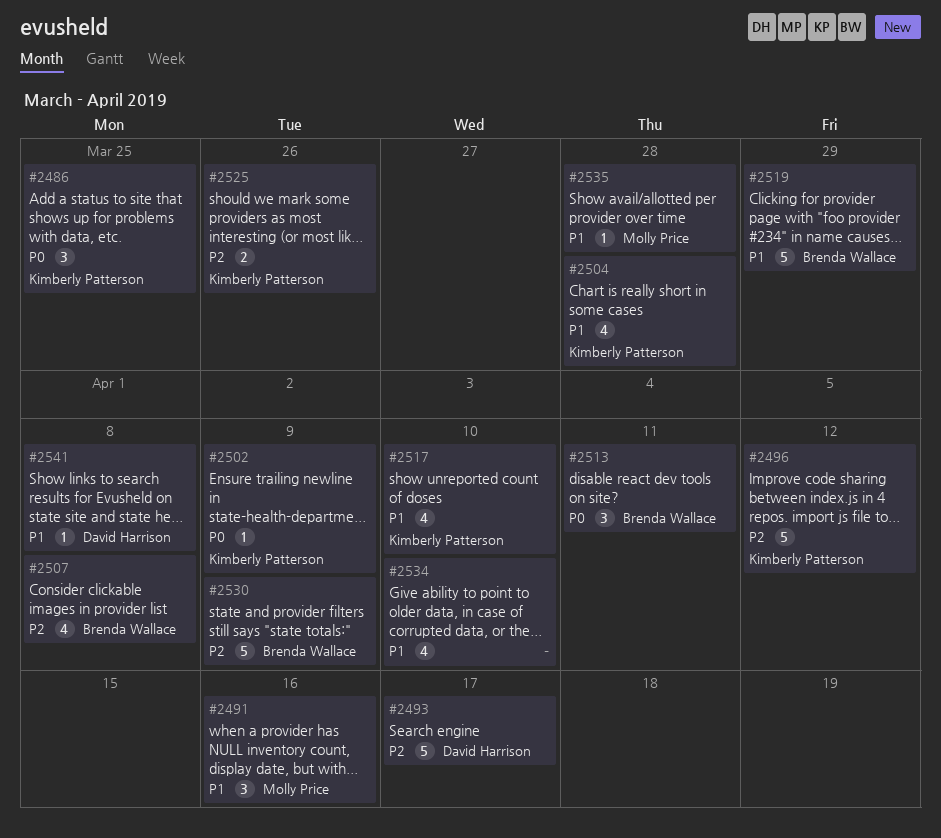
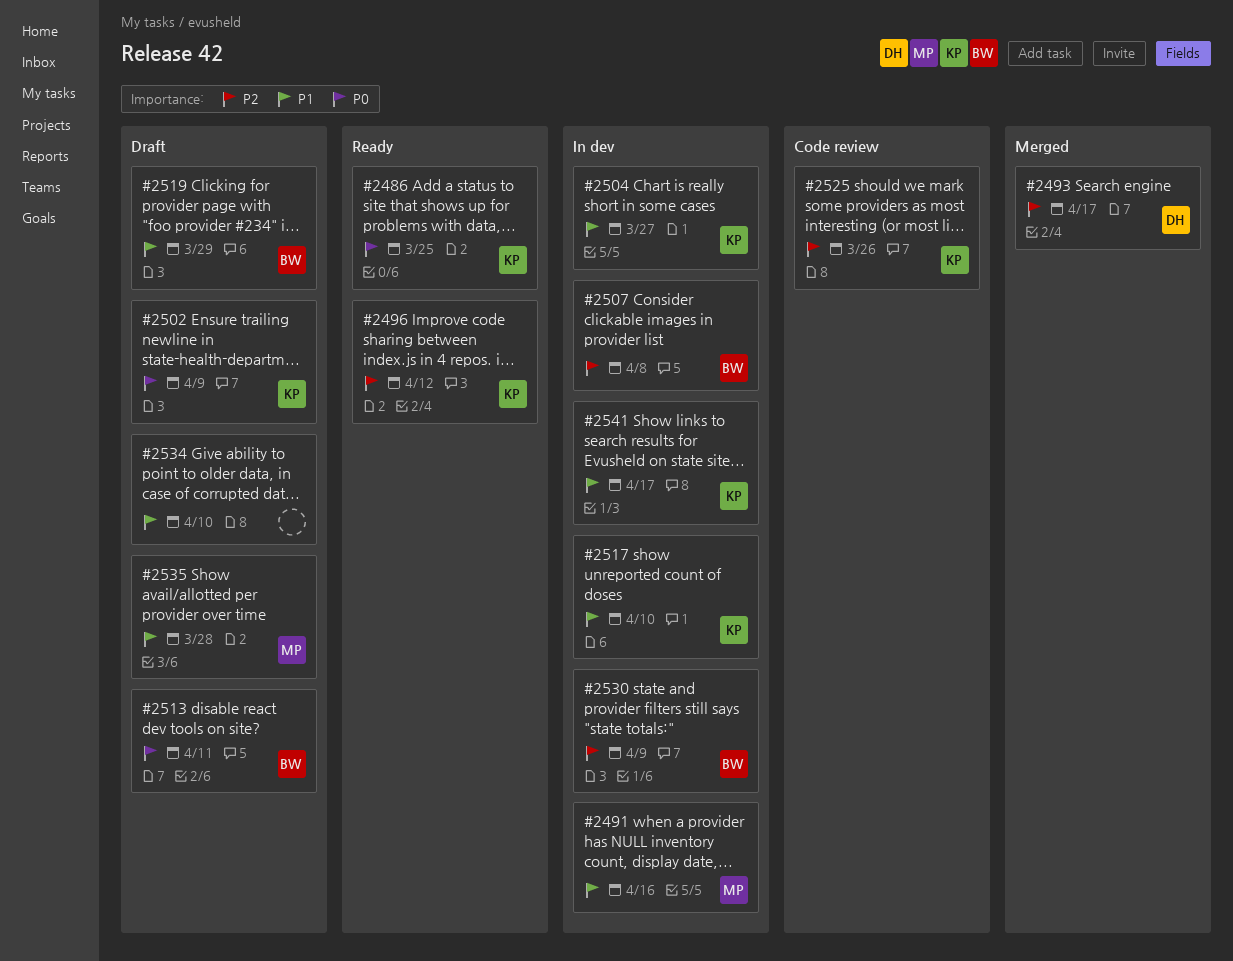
#2504, due: Mar 28 -> Mar 27
#2541, owner: David Harrison -> Kimberly Patterson
#2541, due: Apr 8 -> Apr 17

